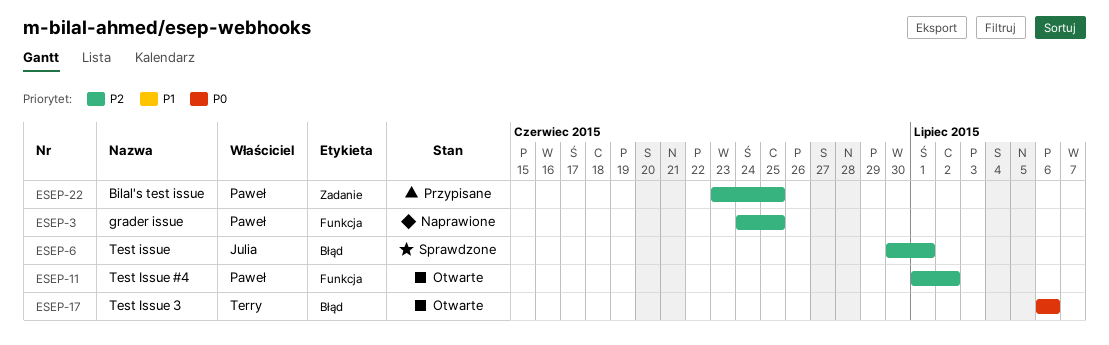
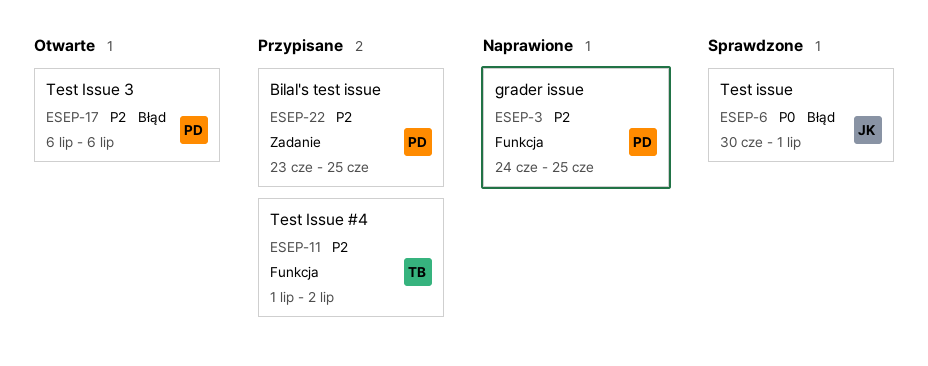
ESEP-6, priority: P2 -> P0
ESEP-11, status: Otwarte -> Przypisane
ESEP-11, owner: Paweł -> Terry
ESEP-17, owner: Terry -> Paweł
ESEP-17, priority: P0 -> P2

